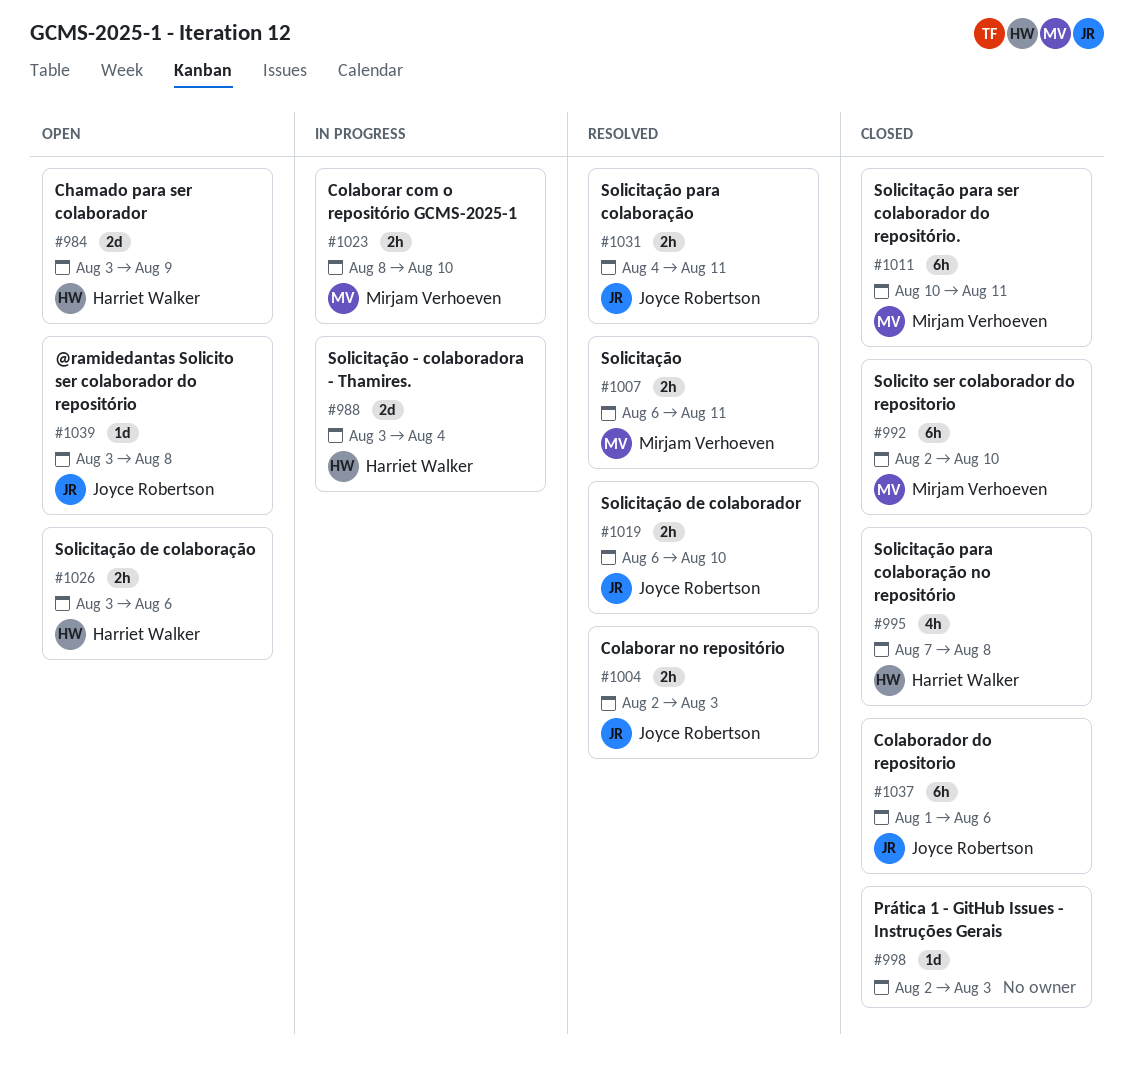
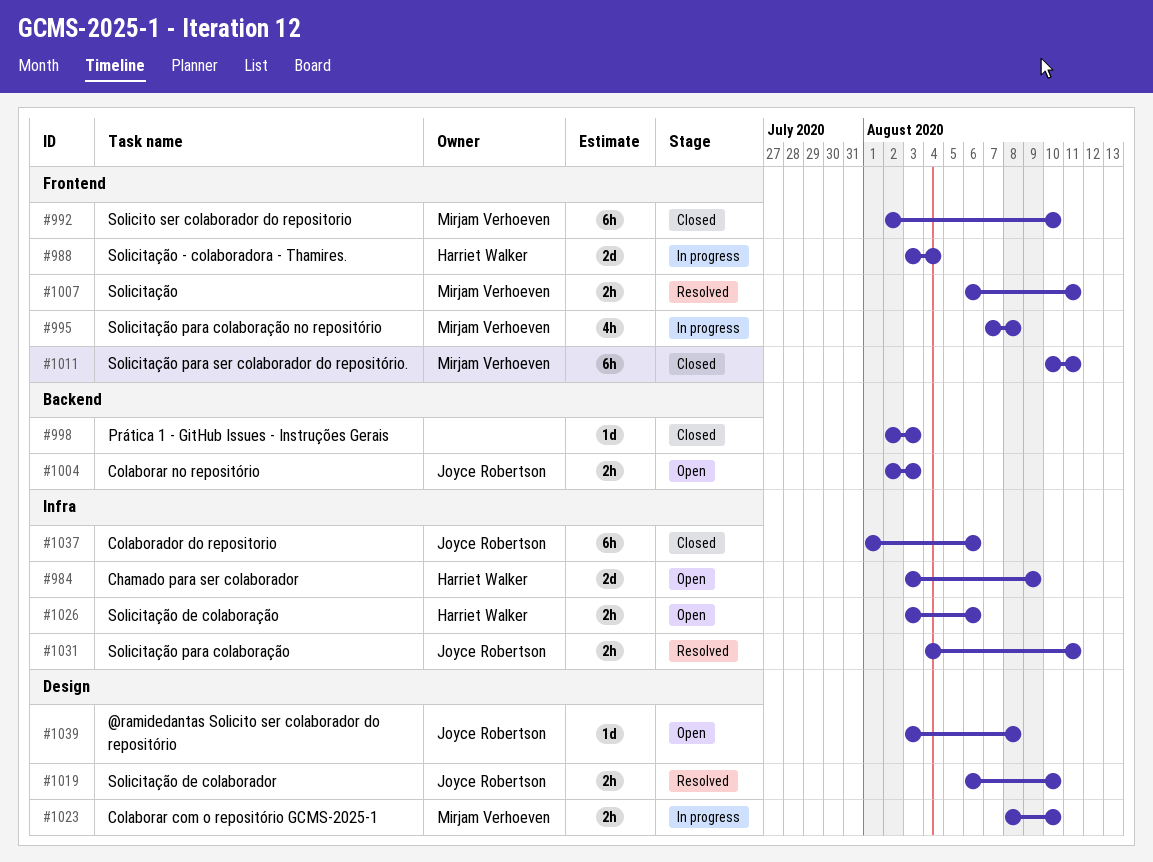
#995, status: Closed -> In progress
#995, owner: Harriet Walker -> Mirjam Verhoeven
#1004, status: Resolved -> Open

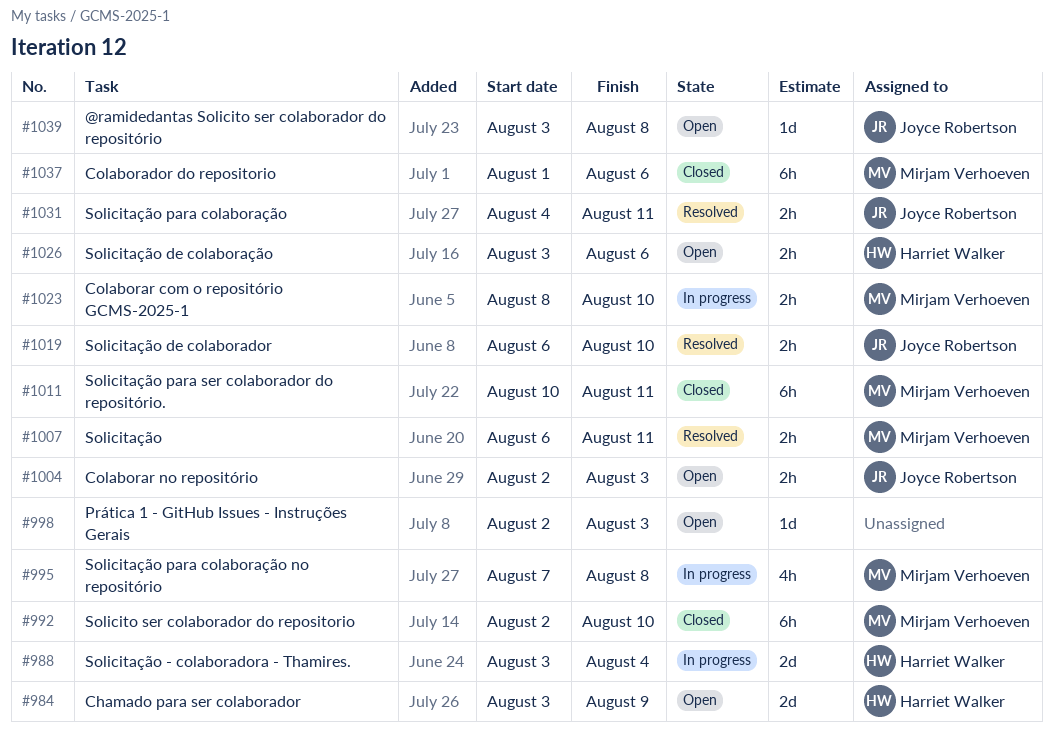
#998, status: Closed -> Open
#1037, owner: Joyce Robertson -> Mirjam Verhoeven

